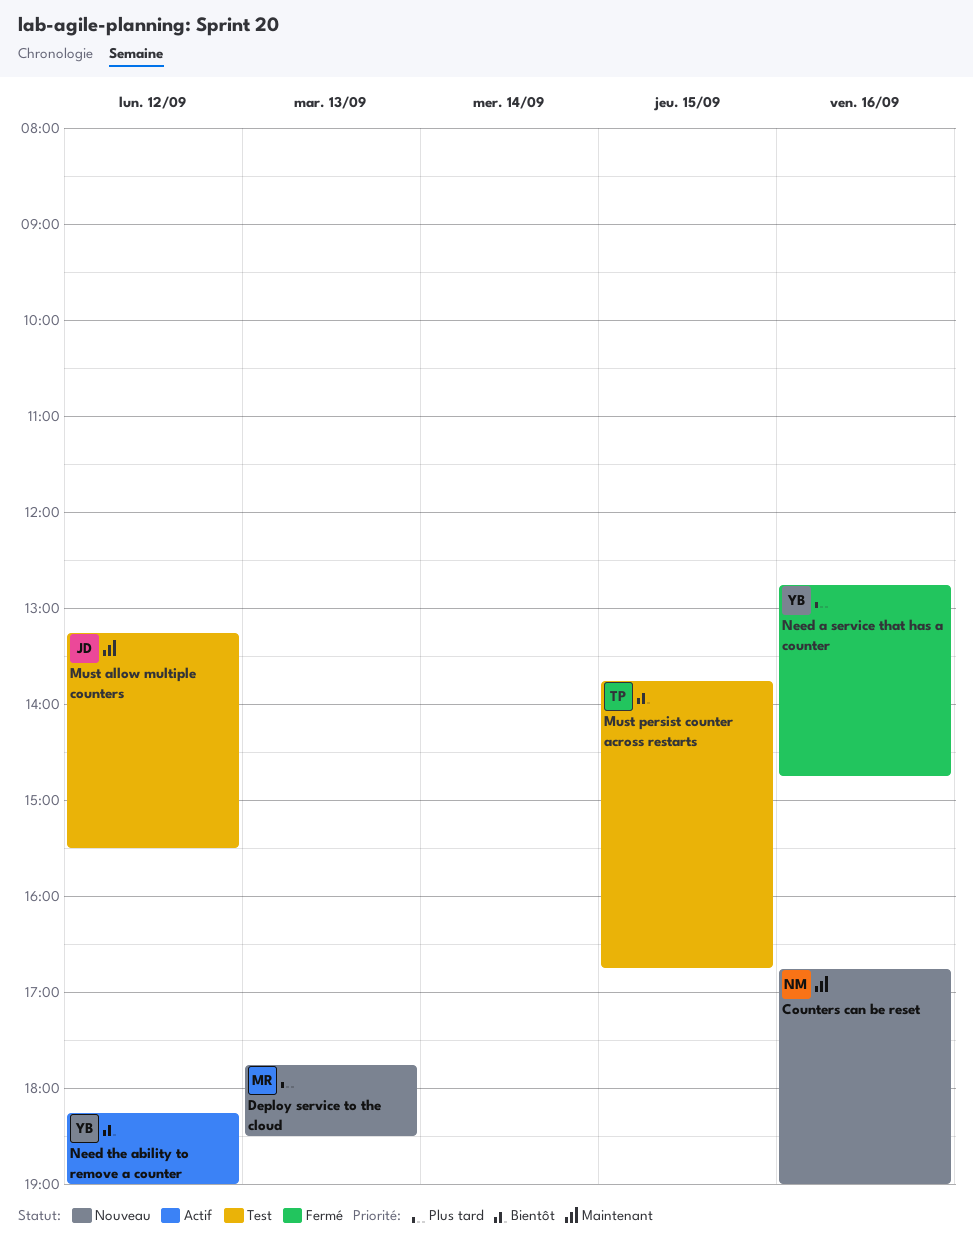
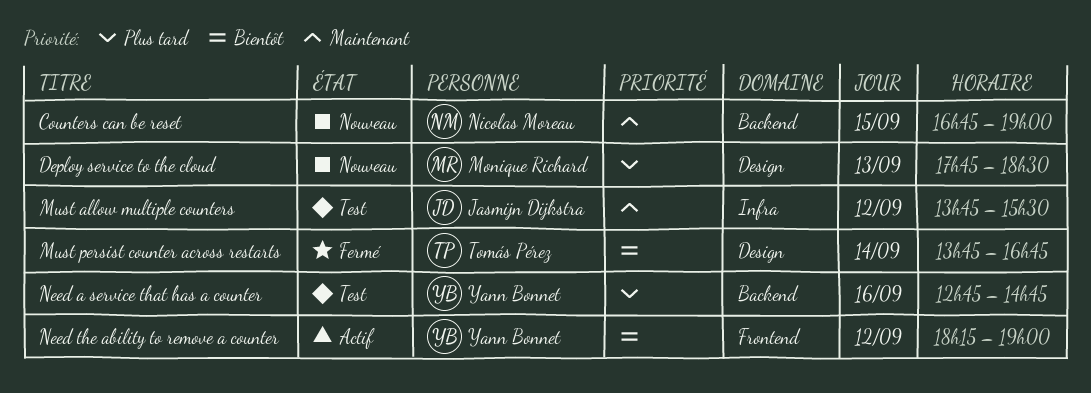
Counters can be reset, day: Sep 16 -> Sep 15
Must allow multiple counters, begins: 13:15 -> 13:45
Must persist counter across restarts, status: Test -> Fermé
Must persist counter across restarts, day: Sep 15 -> Sep 14
Need a service that has a counter, status: Fermé -> Test

